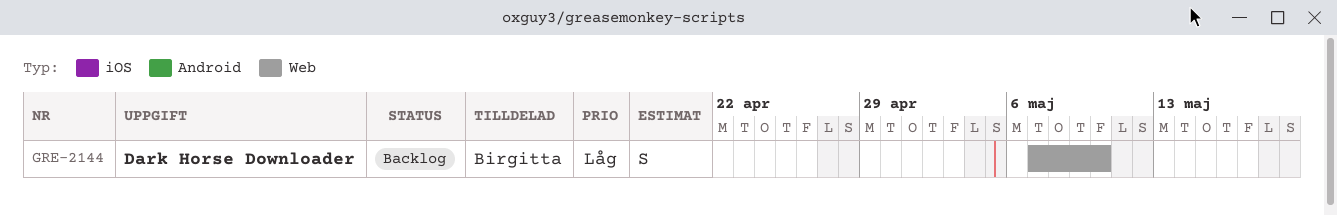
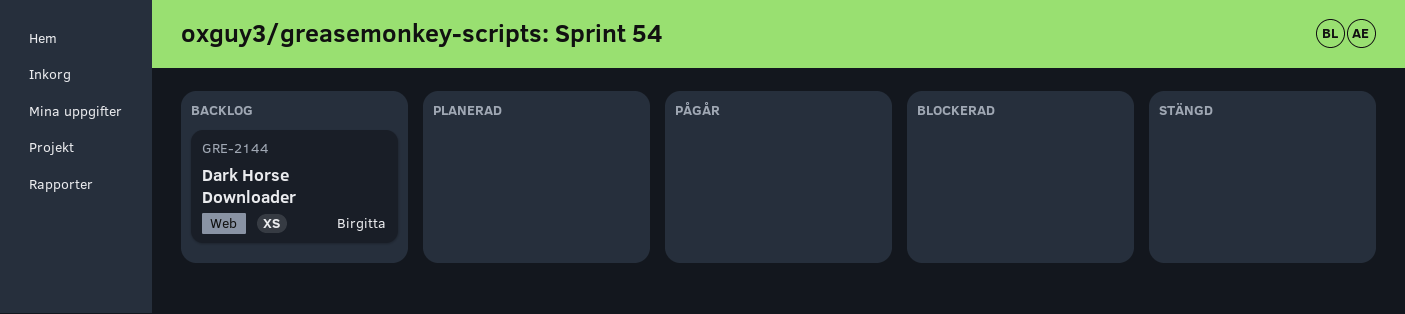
GRE-2144, estimate: S -> XS

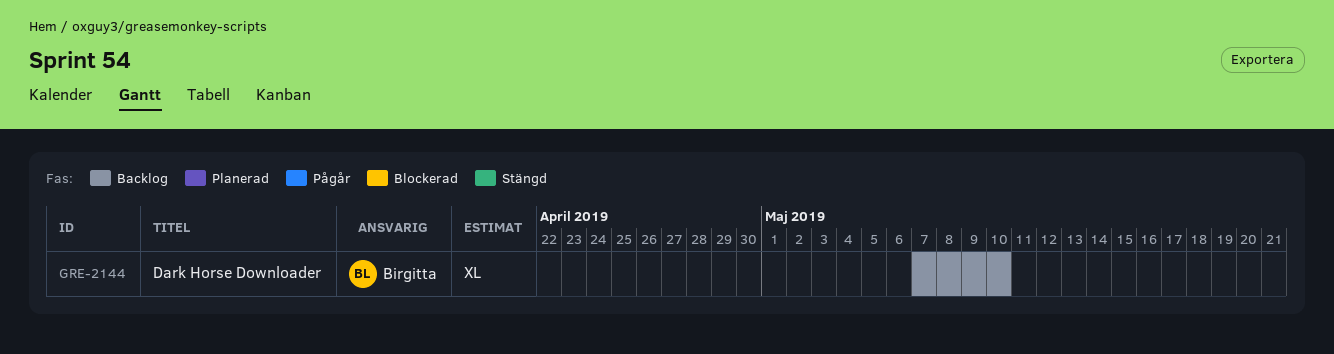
GRE-2144, estimate: XS -> XL

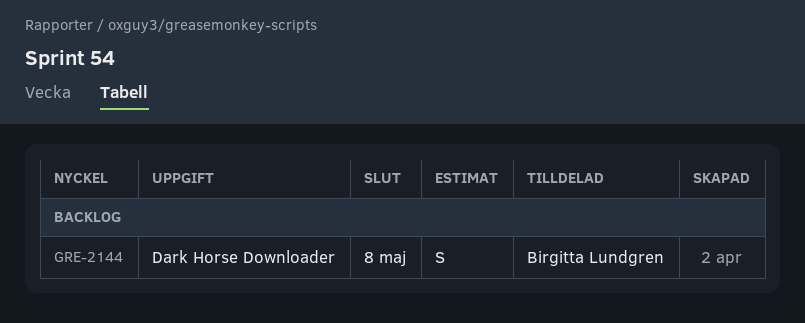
GRE-2144, estimate: XL -> S
GRE-2144, due: May 10 -> May 8

